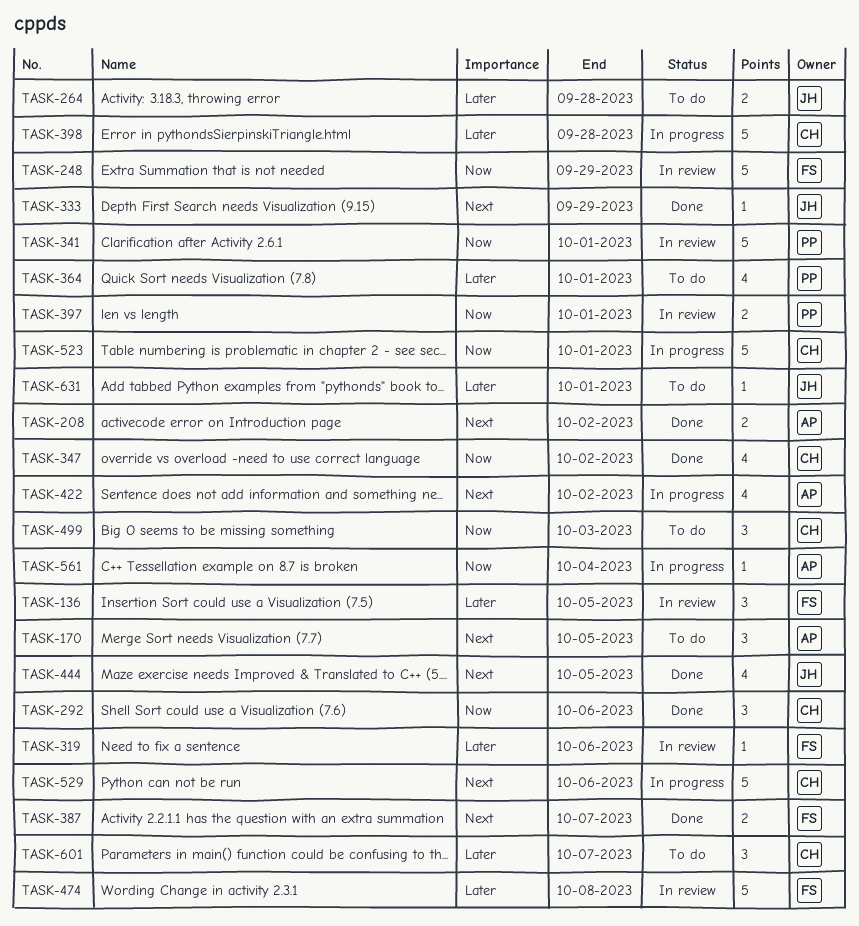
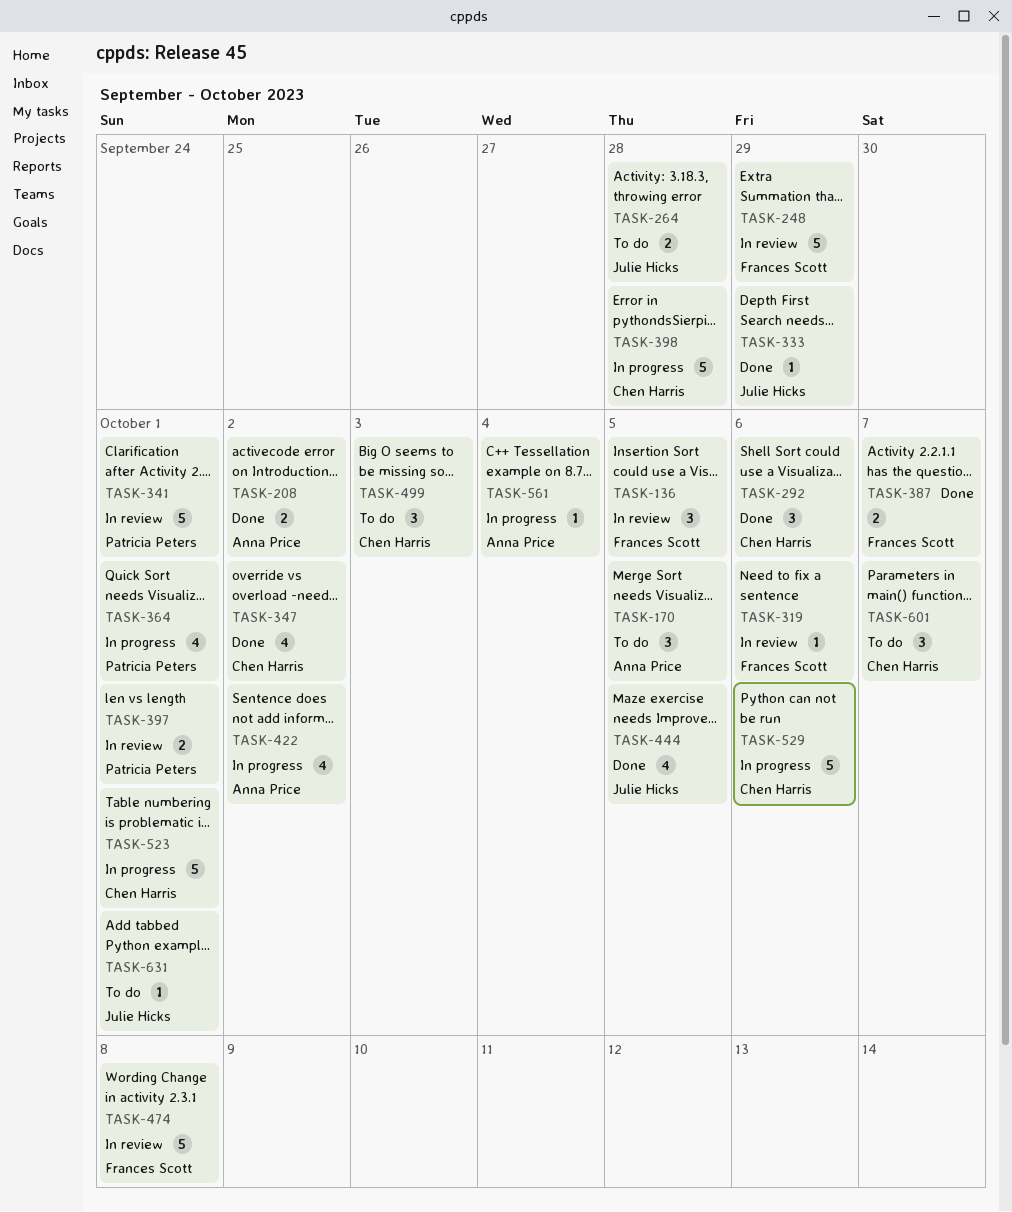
TASK-364, status: To do -> In progress

